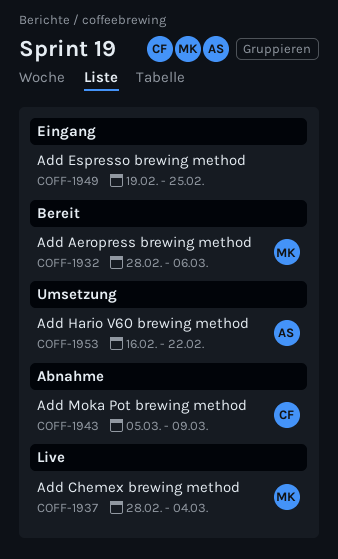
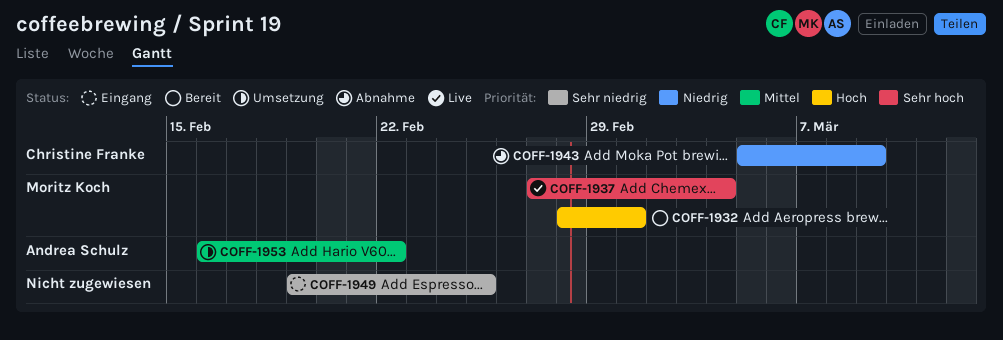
COFF-1932, due: Mar 6 -> Mar 1
COFF-1937, start: Feb 28 -> Feb 27

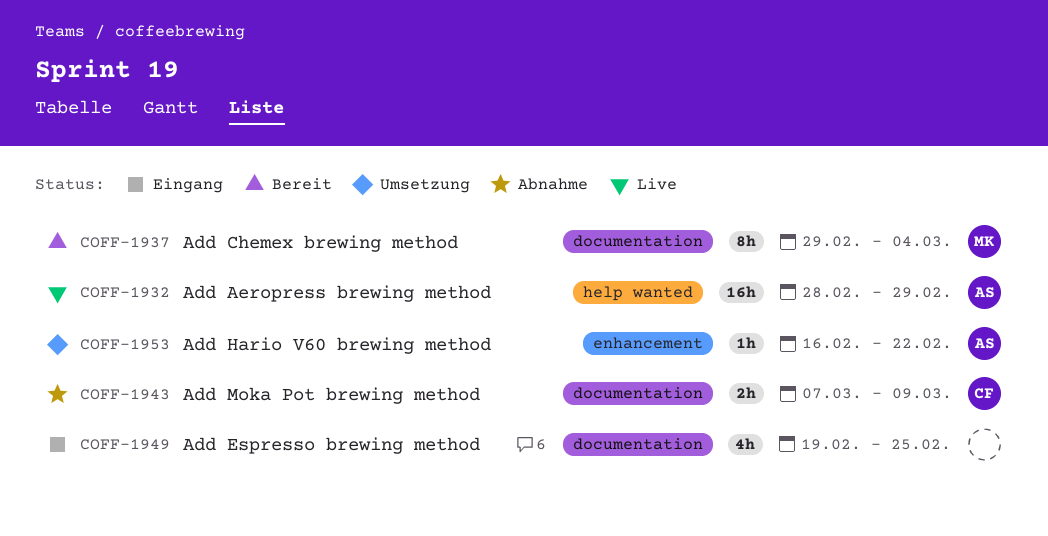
COFF-1932, status: Bereit -> Live
COFF-1932, owner: Moritz Koch -> Andrea Schulz
COFF-1932, due: Mar 1 -> Feb 29
COFF-1937, status: Live -> Bereit
COFF-1937, start: Feb 27 -> Feb 29
COFF-1943, start: Mar 5 -> Mar 7

